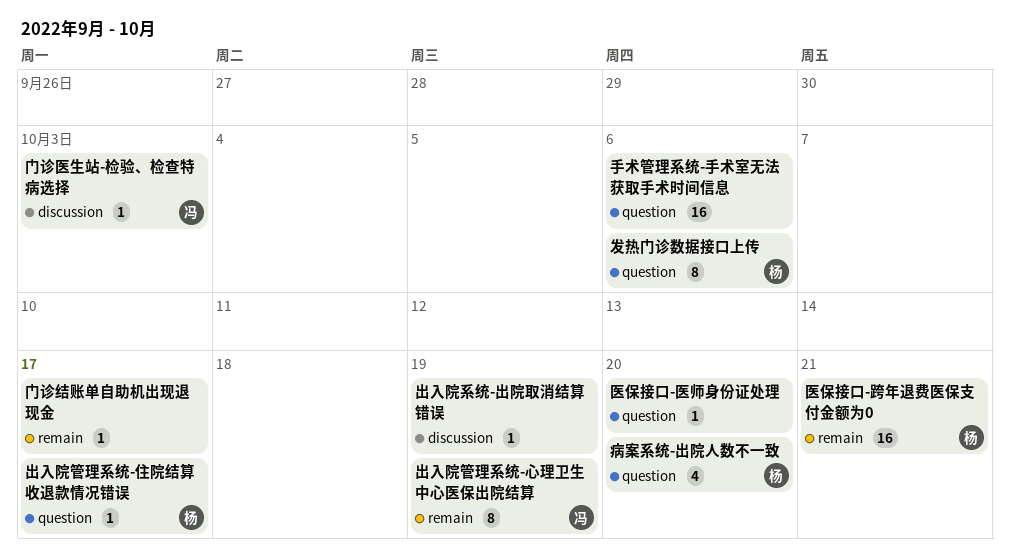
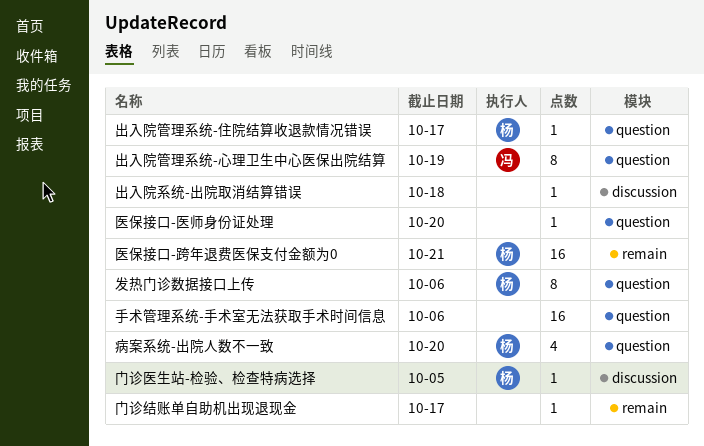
出入院管理系统-心理卫生中心医保出院结算, label: remain -> question
出入院系统-出院取消结算错误, due: Oct 19 -> Oct 18
门诊医生站-检验、检查特病选择, owner: 冯 -> 杨
门诊医生站-检验、检查特病选择, due: Oct 3 -> Oct 5

